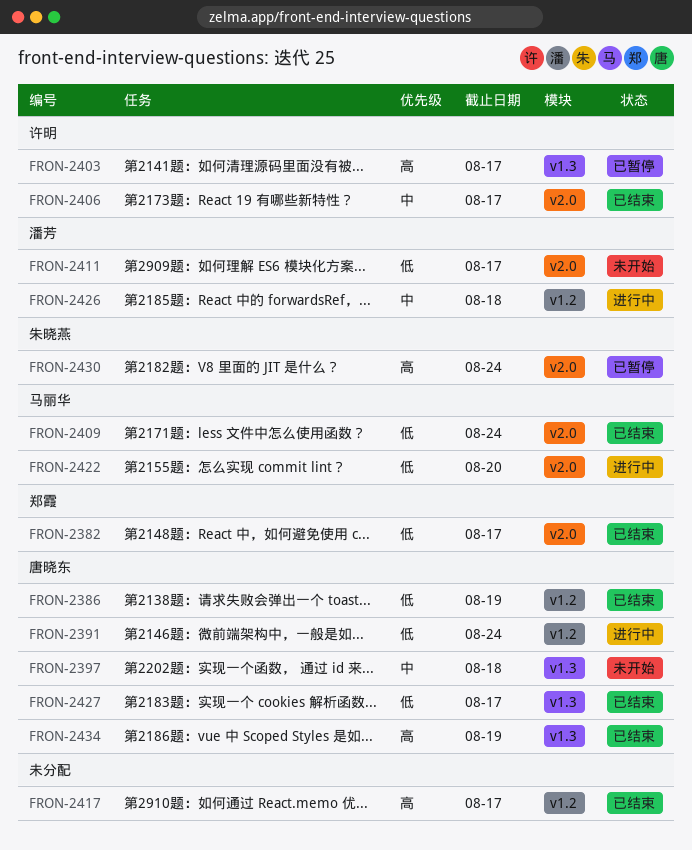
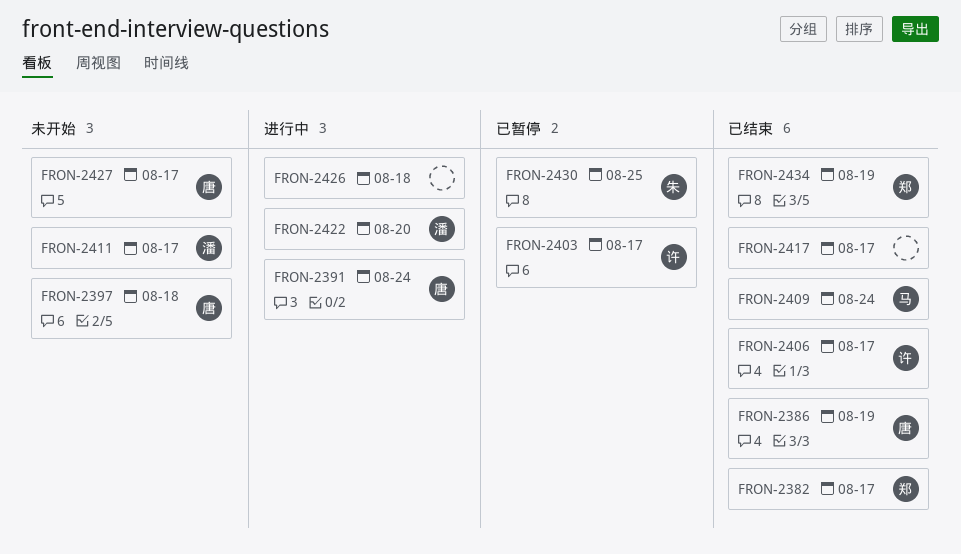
FRON-2422, owner: 马丽华 -> 潘芳
FRON-2426, owner: 潘芳 -> none
FRON-2427, status: 已结束 -> 未开始
FRON-2430, due: Aug 24 -> Aug 25
FRON-2434, owner: 唐晓东 -> 郑霞

